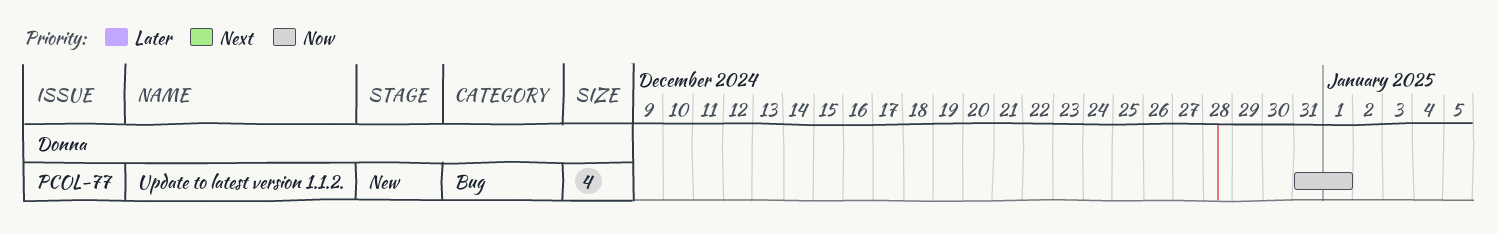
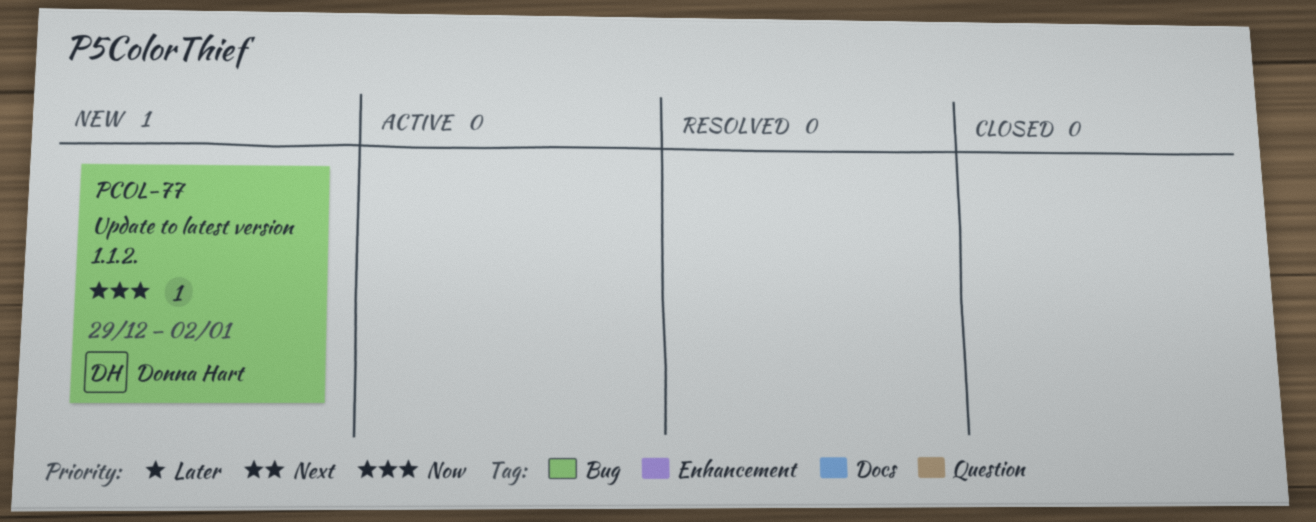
PCOL-77, estimate: 4 -> 1
PCOL-77, start: Dec 31 -> Dec 29
PCOL-77, due: Jan 1 -> Jan 2

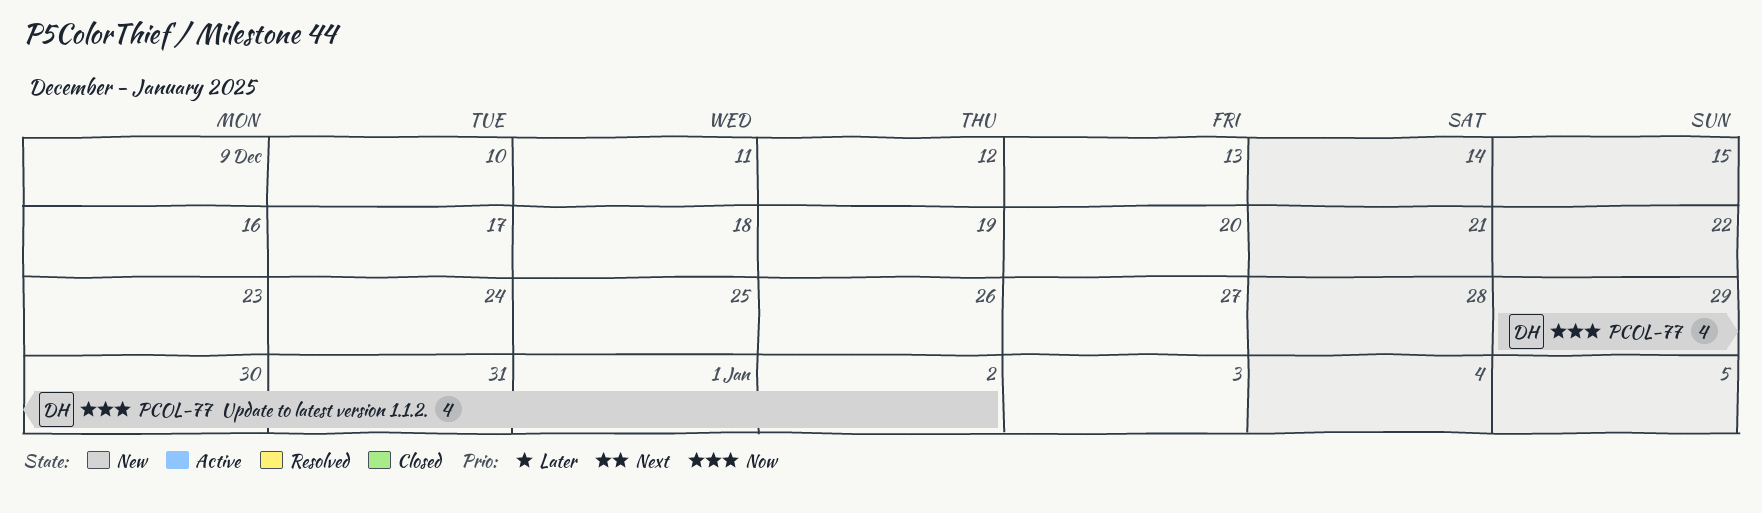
PCOL-77, estimate: 1 -> 4

